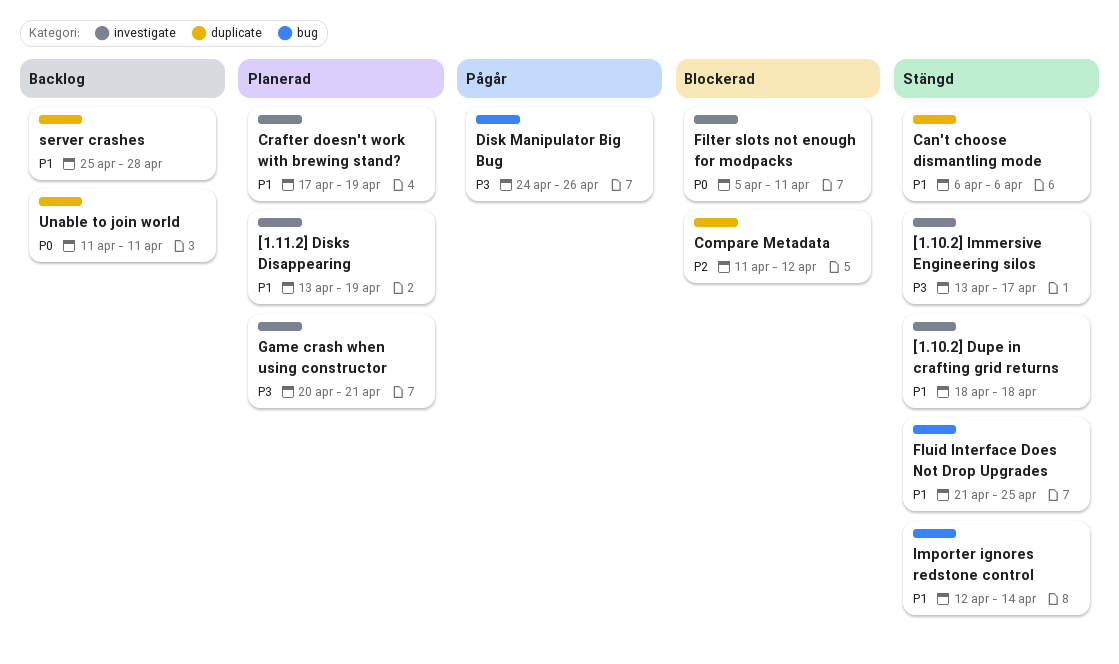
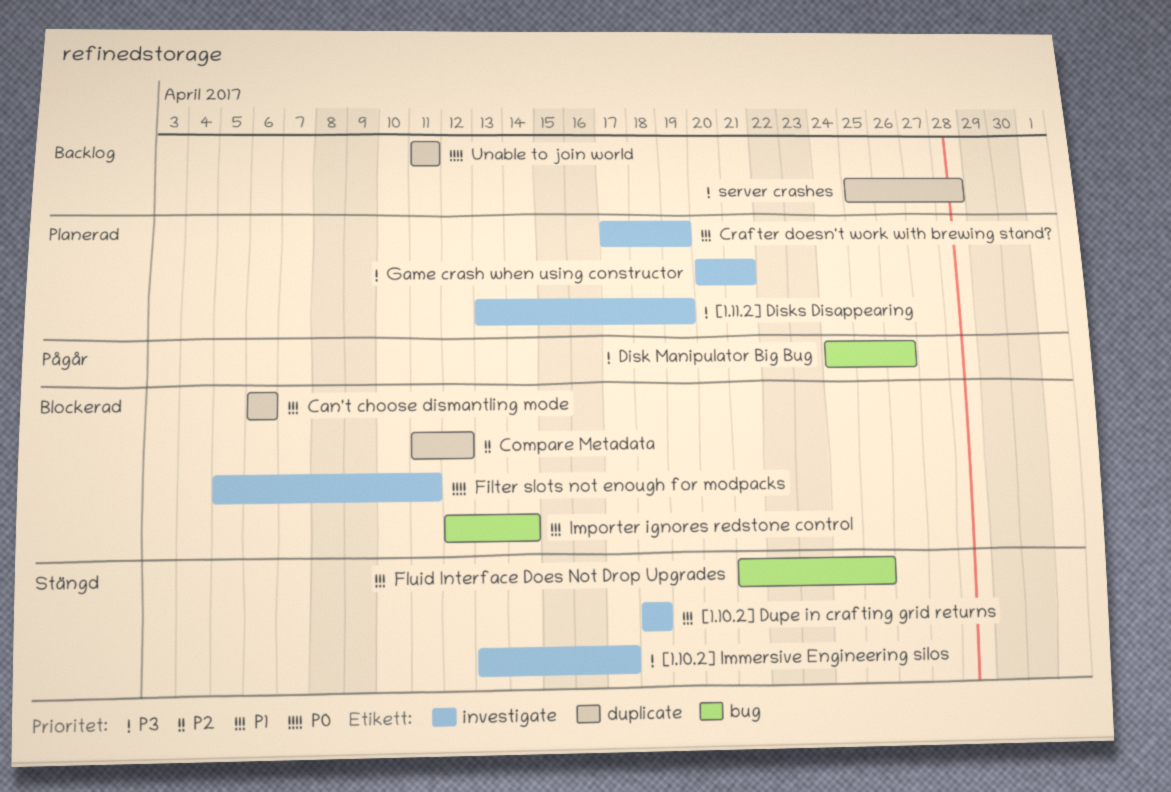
[1.11.2] Disks Disappearing, priority: P1 -> P3
Can't choose dismantling mode, status: Stängd -> Blockerad
Importer ignores redstone control, status: Stängd -> Blockerad
server crashes, priority: P1 -> P3

